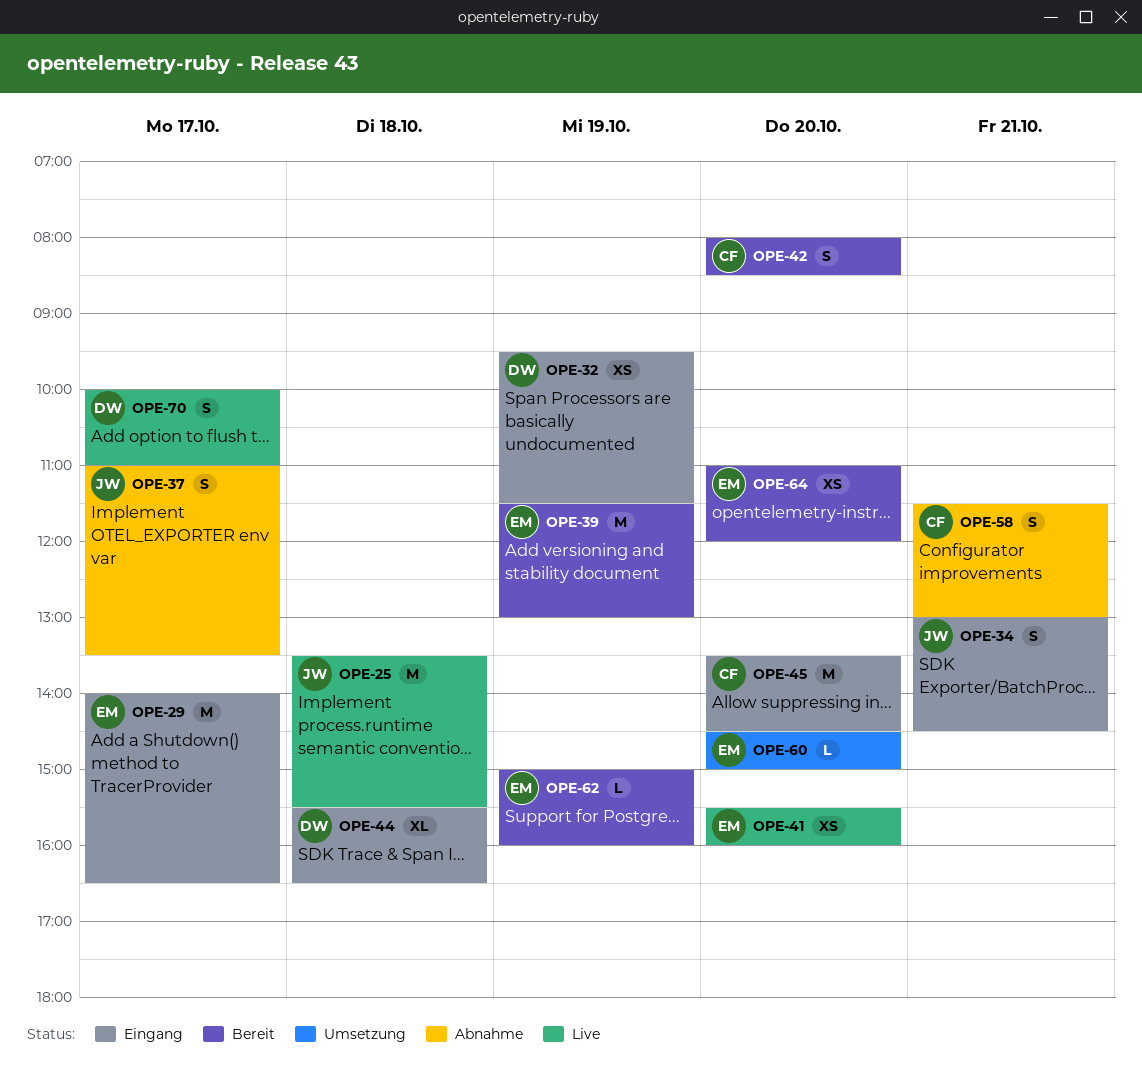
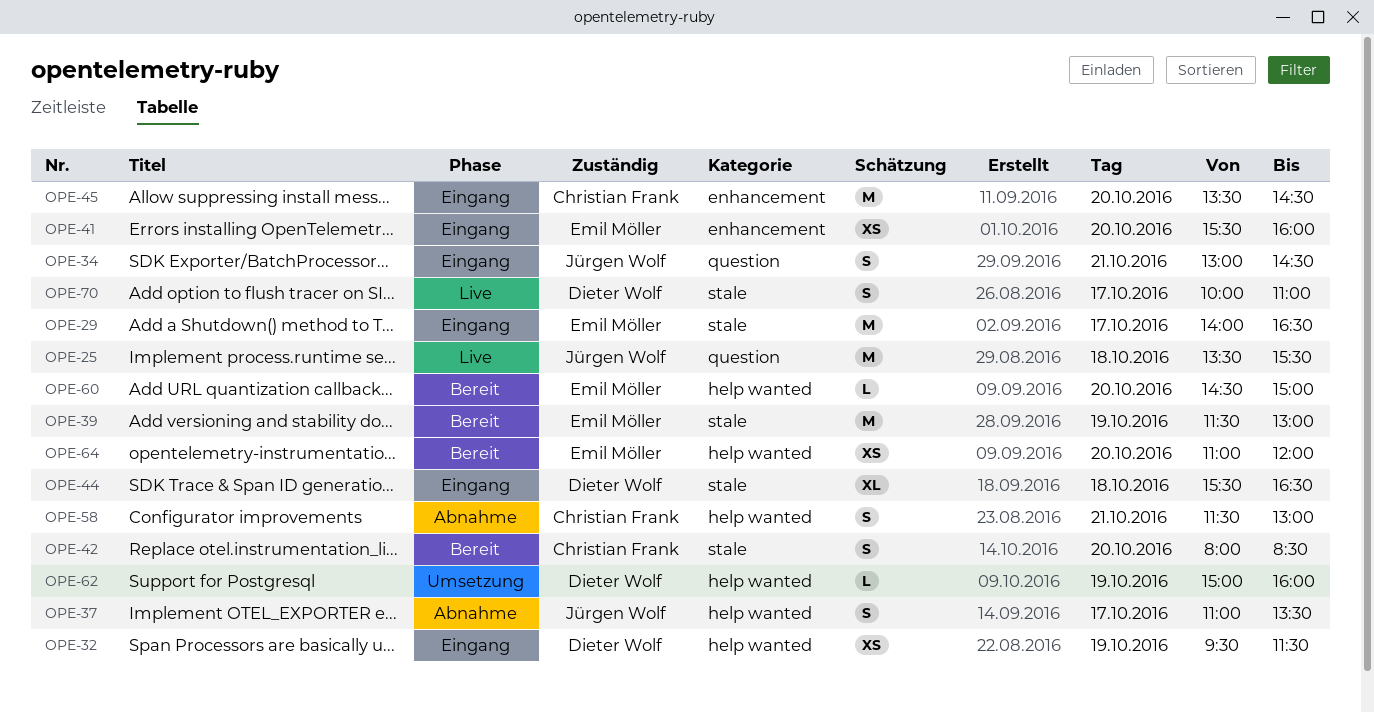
OPE-41, status: Live -> Eingang
OPE-60, status: Umsetzung -> Bereit
OPE-62, status: Bereit -> Umsetzung
OPE-62, owner: Emil Möller -> Dieter Wolf

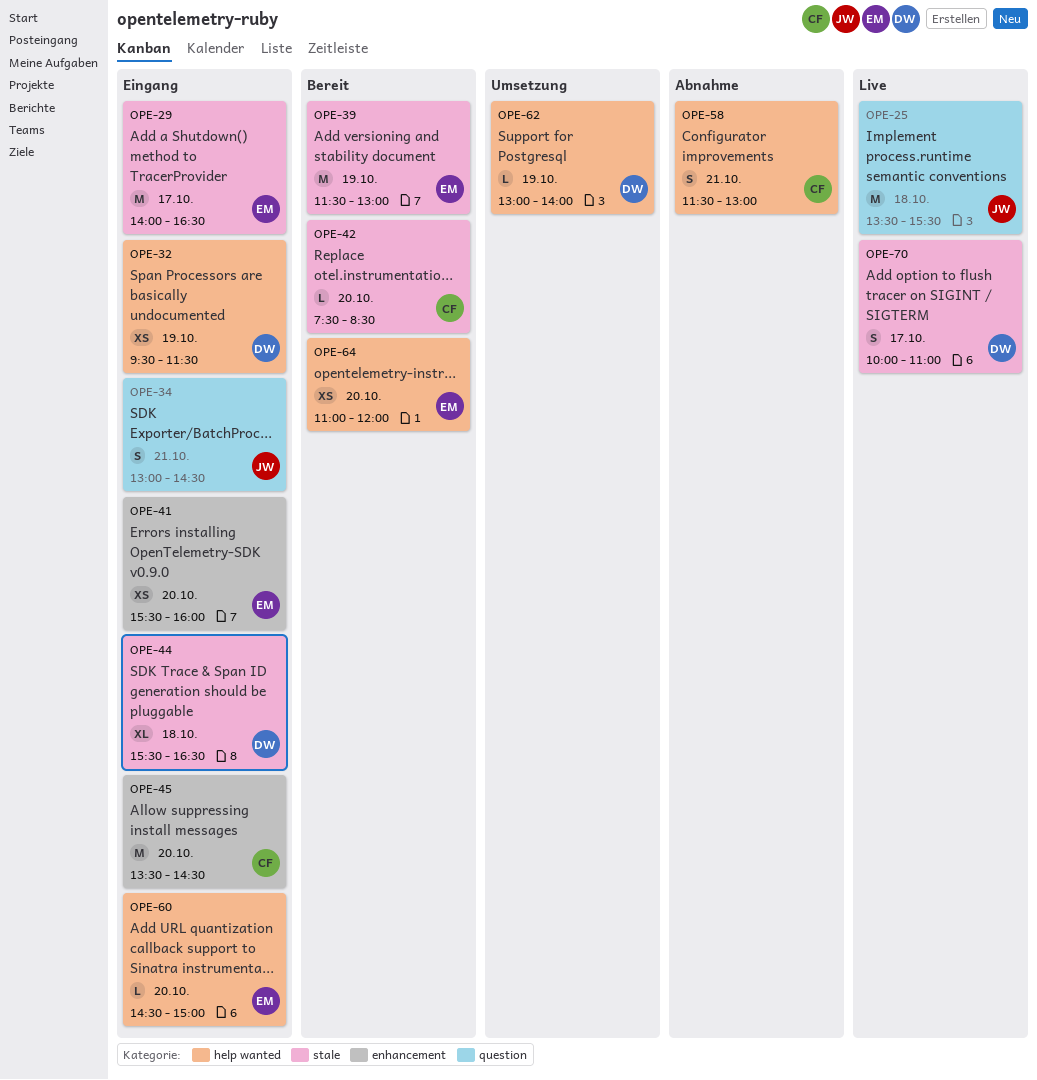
OPE-37: present -> none
OPE-42, estimate: S -> L
OPE-42, begins: 08:00 -> 07:30
OPE-60, status: Bereit -> Eingang
OPE-62, begins: 15:00 -> 13:00
OPE-62, ends: 16:00 -> 14:00

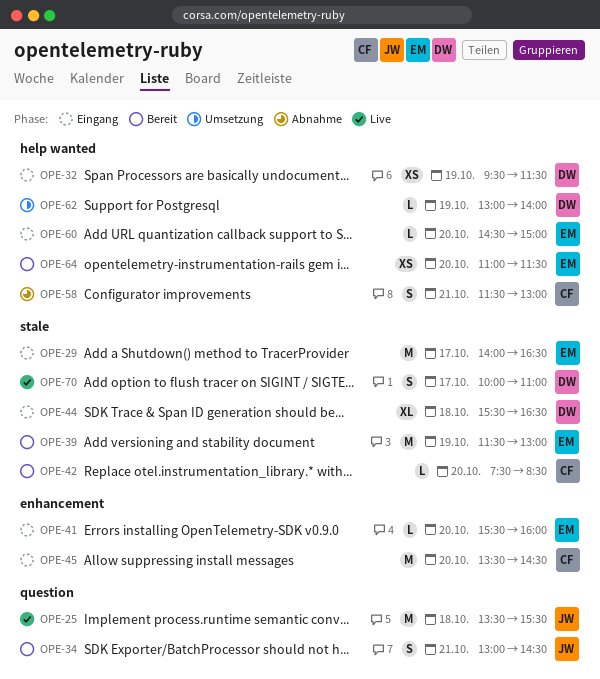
OPE-34, status: Eingang -> Bereit
OPE-41, estimate: XS -> L
OPE-64, ends: 12:00 -> 11:30

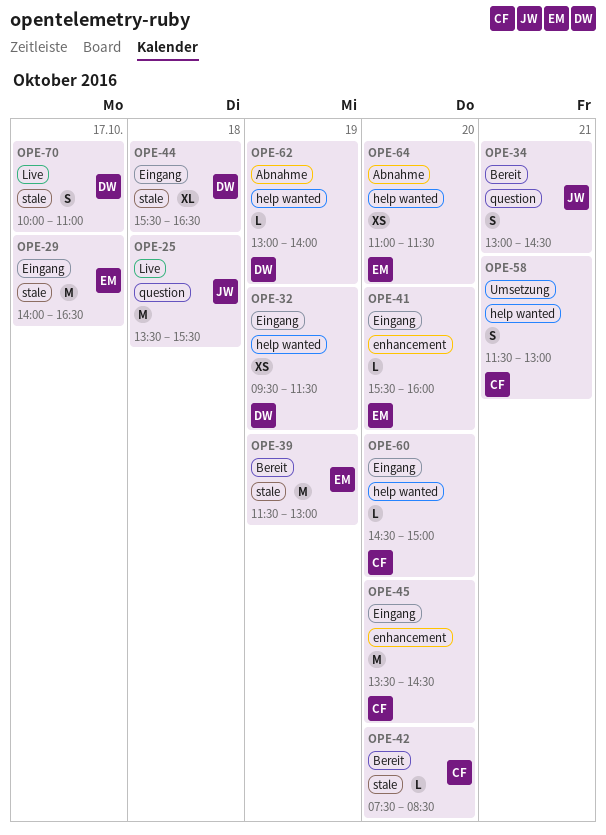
OPE-58, status: Abnahme -> Umsetzung
OPE-60, owner: EM -> CF
OPE-62, status: Umsetzung -> Abnahme
OPE-64, status: Bereit -> Abnahme

